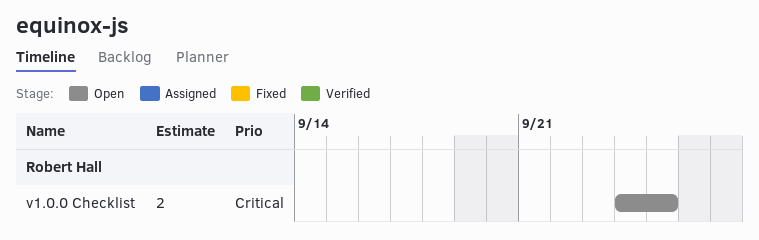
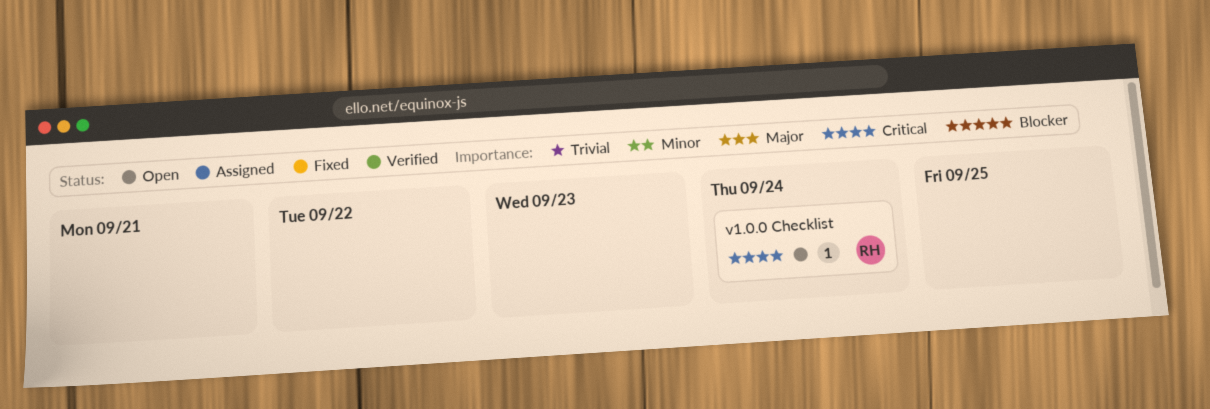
v1.0.0 Checklist, estimate: 2 -> 1
v1.0.0 Checklist, due: Sep 25 -> Sep 24

